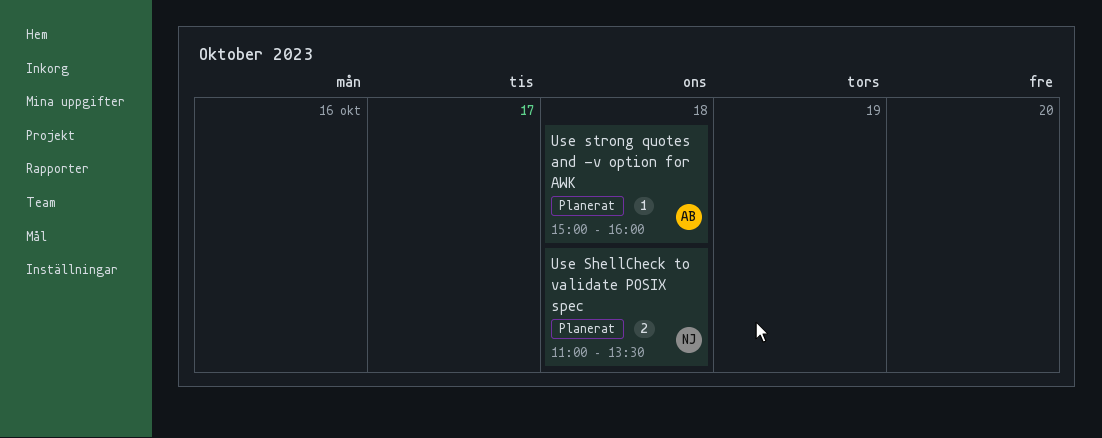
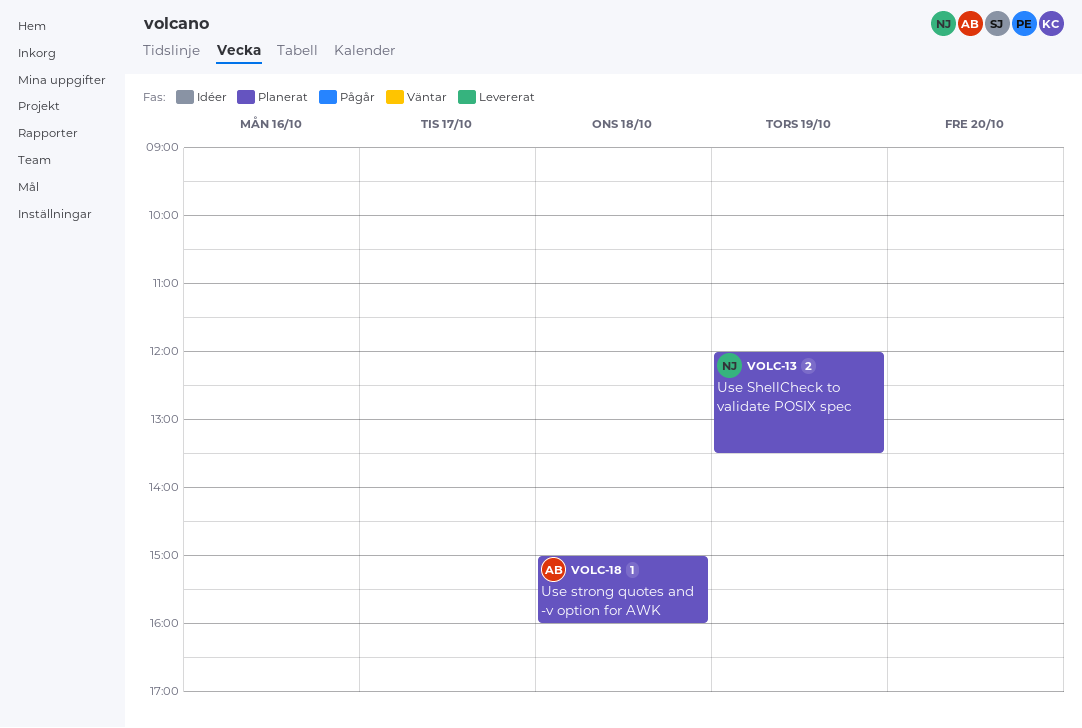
Use ShellCheck to validate POSIX spec, day: Oct 18 -> Oct 19
Use ShellCheck to validate POSIX spec, begins: 11:00 -> 12:00

